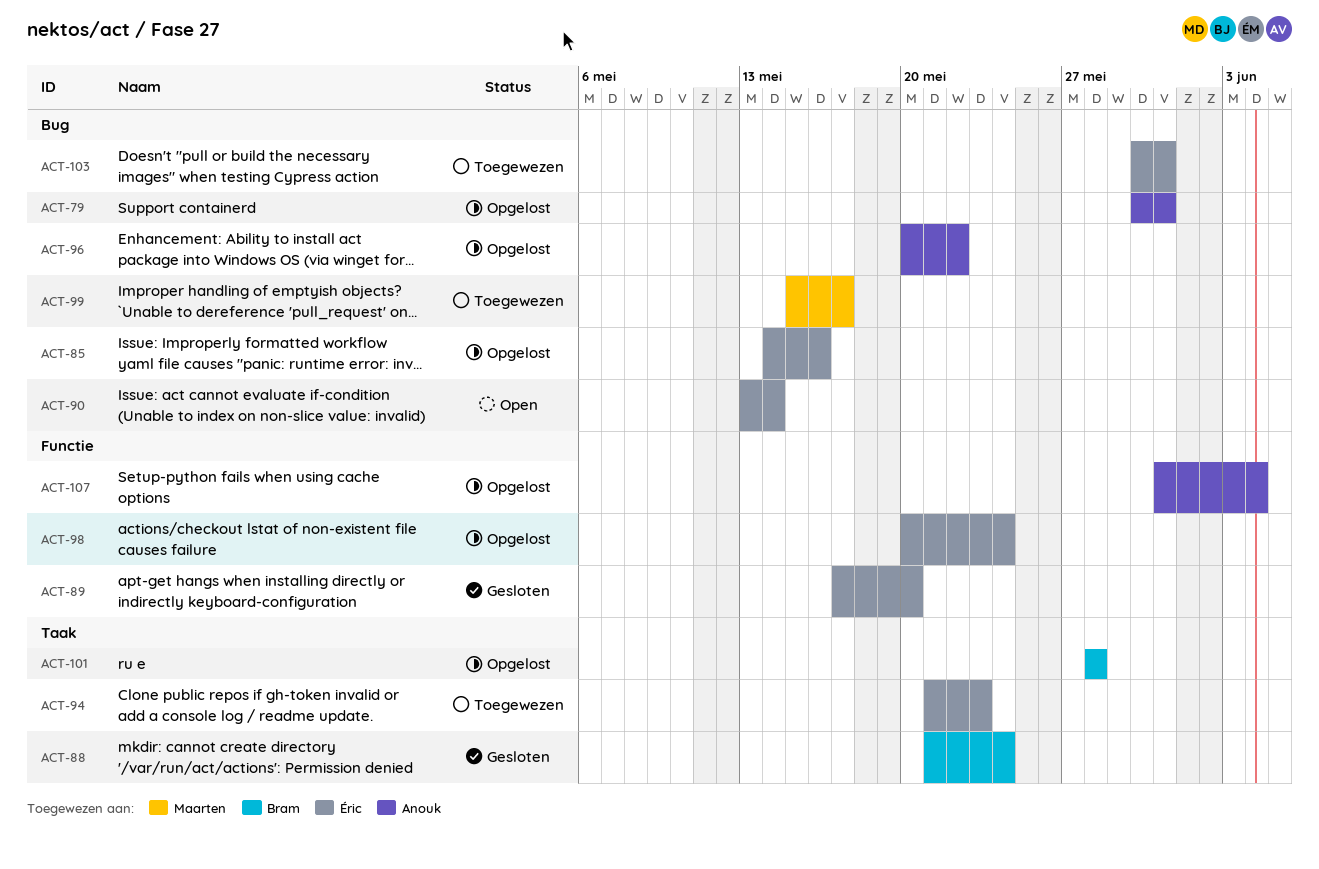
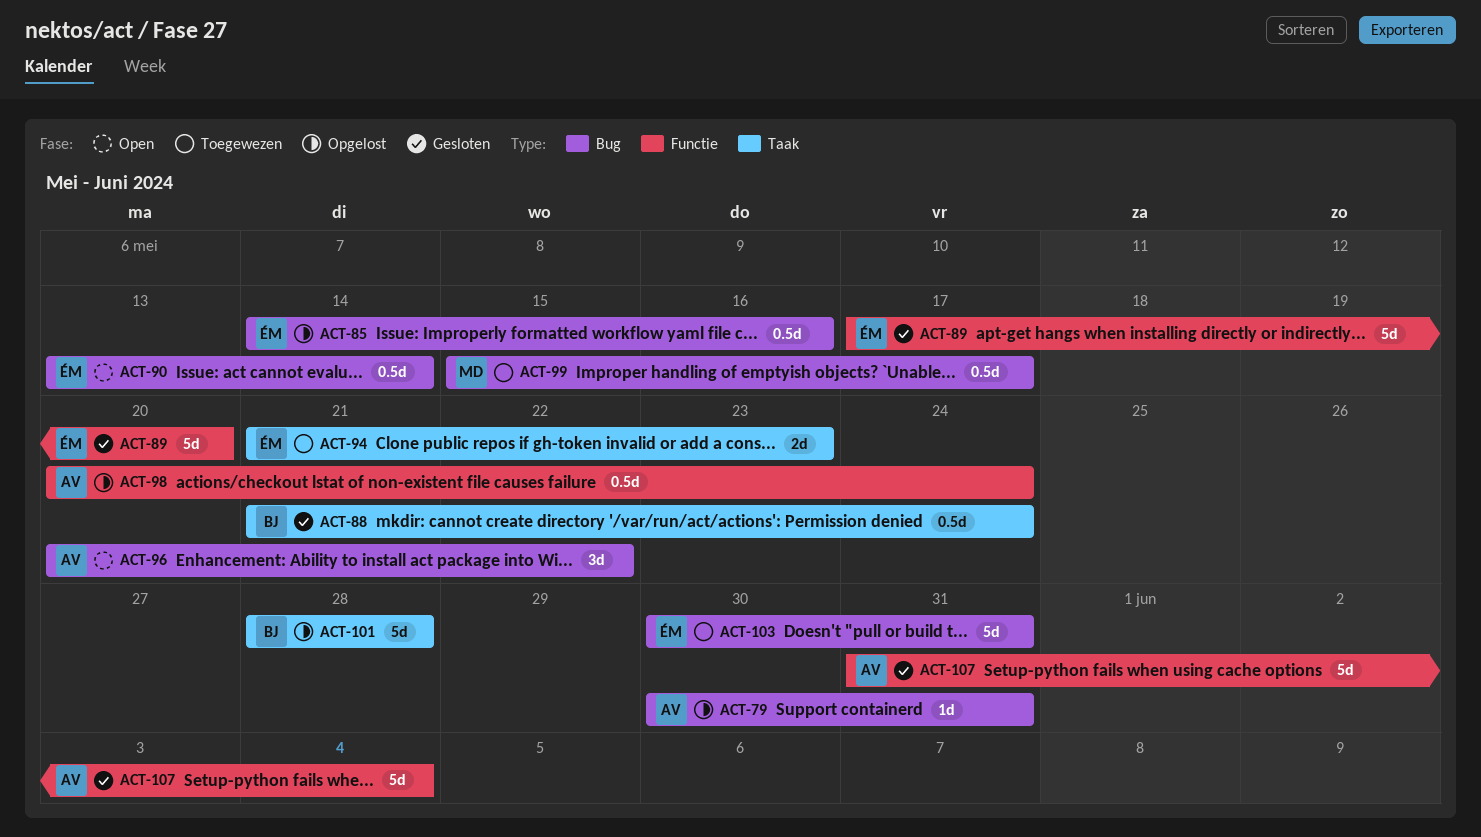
ACT-96, status: Opgelost -> Open
ACT-98, owner: Éric -> Anouk
ACT-107, status: Opgelost -> Gesloten

